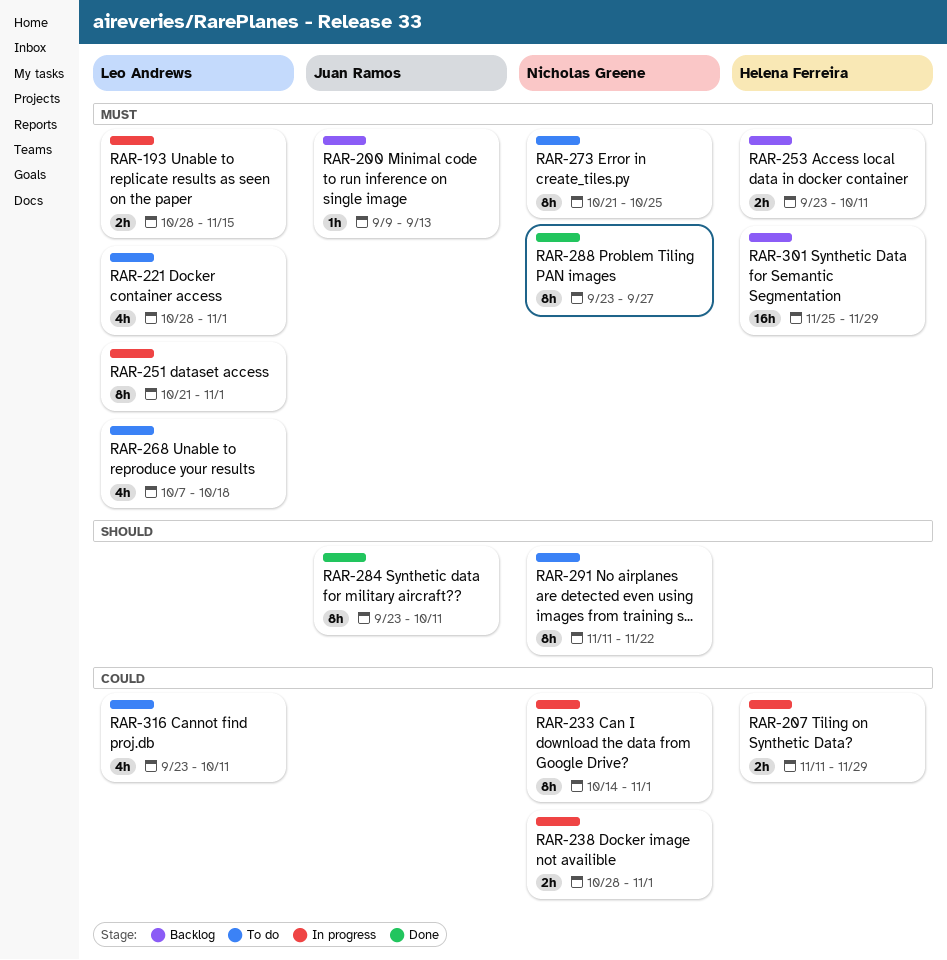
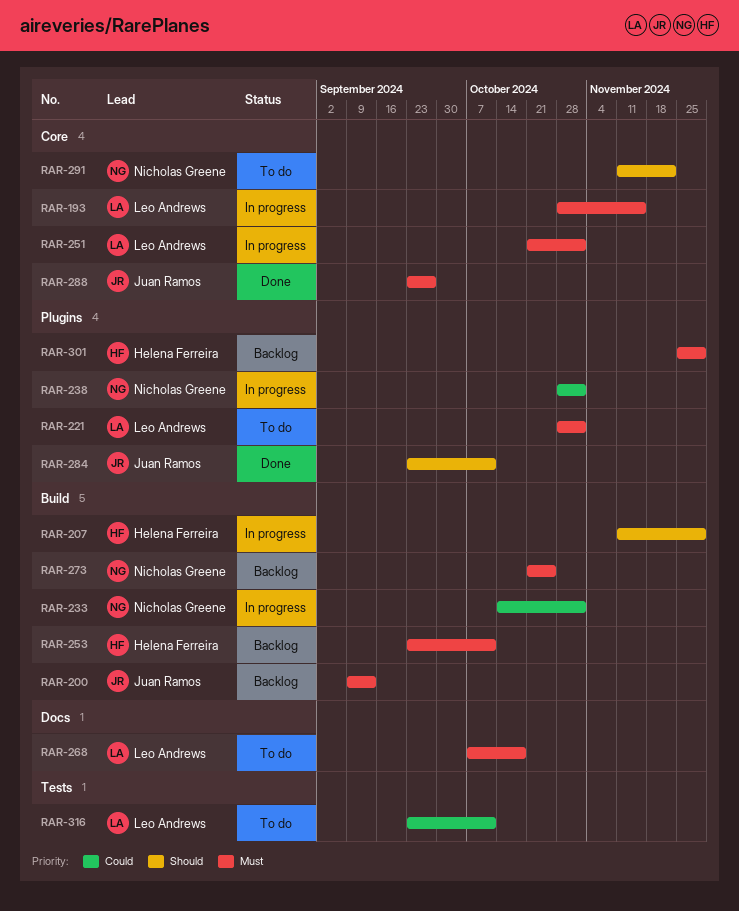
RAR-207, priority: Could -> Should
RAR-273, status: To do -> Backlog
RAR-288, owner: Nicholas Greene -> Juan Ramos

